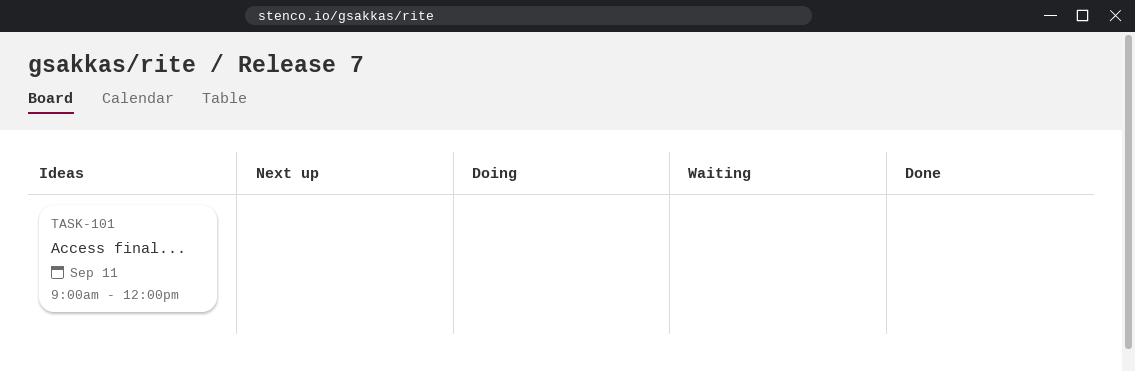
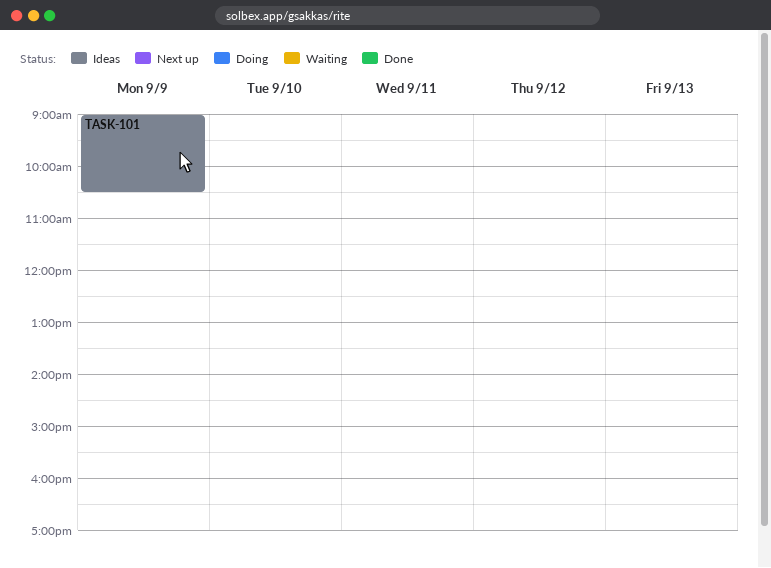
TASK-101, day: Sep 11 -> Sep 9
TASK-101, ends: 12:00 -> 10:30

